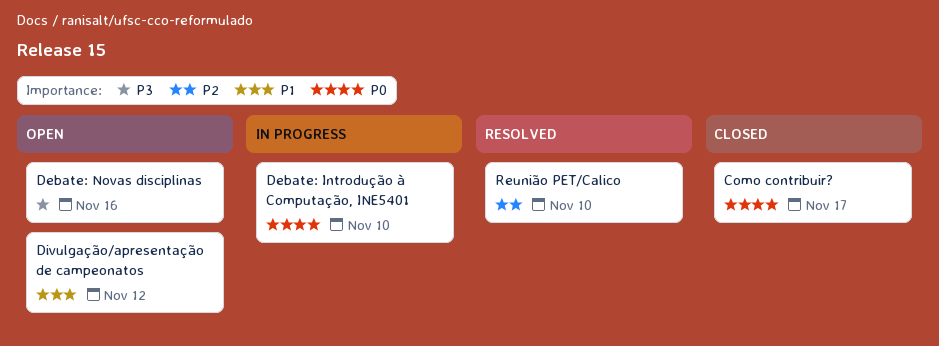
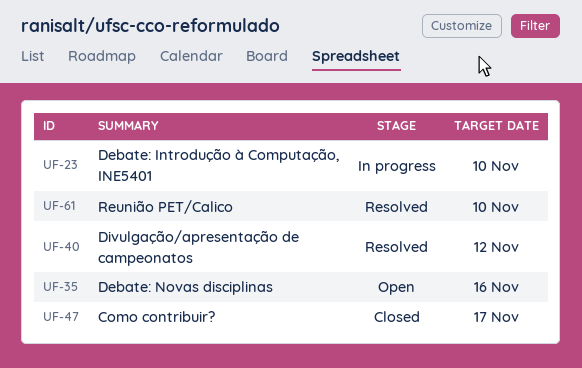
Divulgação/apresentação de campeonatos, status: Open -> Resolved

